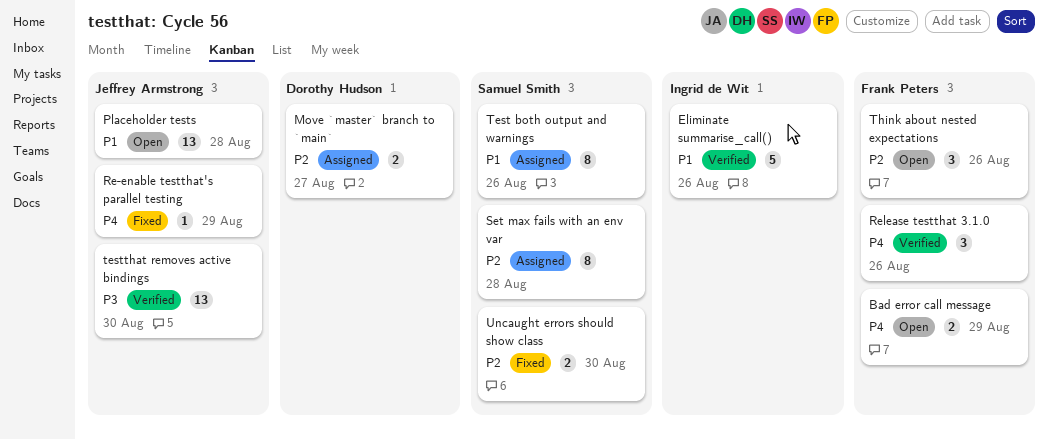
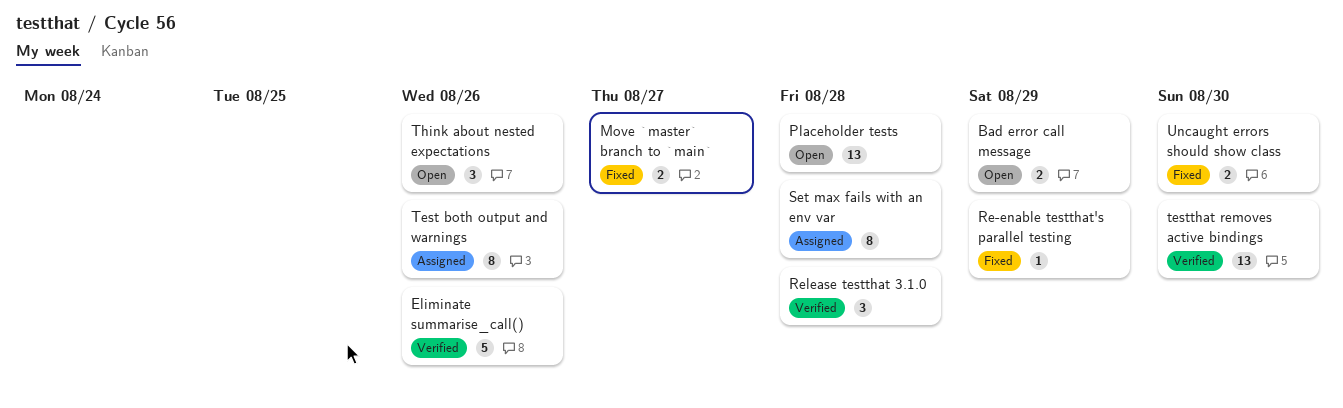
Move `master` branch to `main`, status: Assigned -> Fixed
Release testthat 3.1.0, due: Aug 26 -> Aug 28

